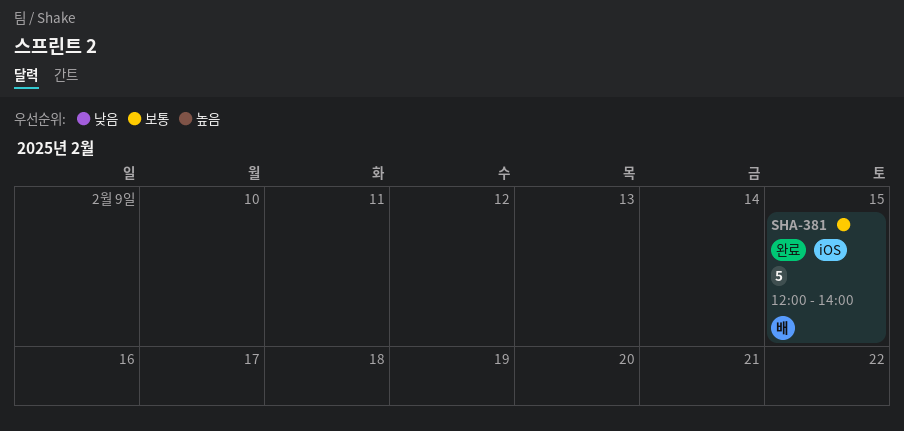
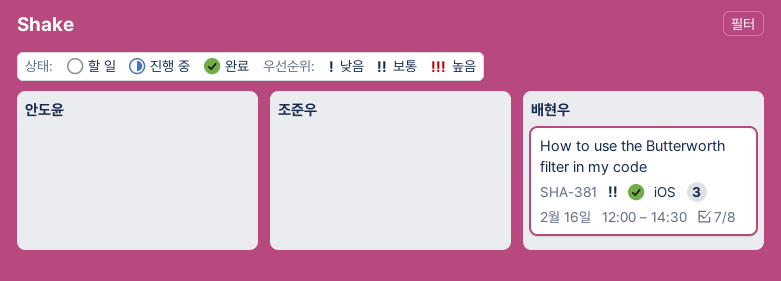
SHA-381, estimate: 5 -> 3
SHA-381, day: Feb 15 -> Feb 16
SHA-381, ends: 14:00 -> 14:30

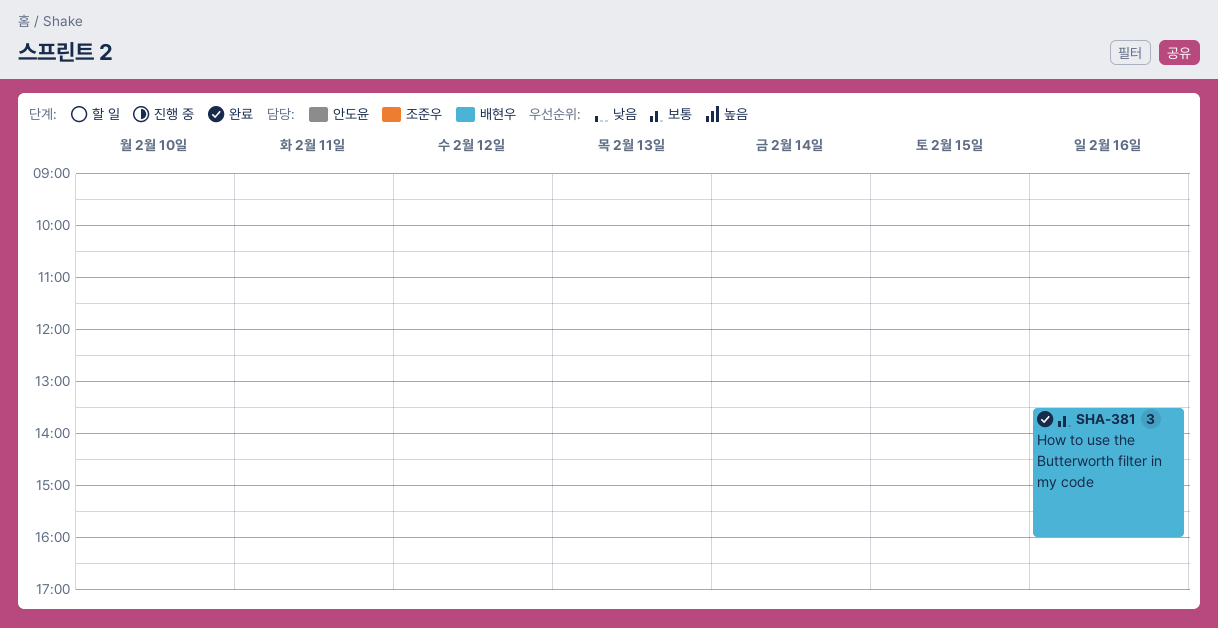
SHA-381, begins: 12:00 -> 13:30
SHA-381, ends: 14:30 -> 16:00

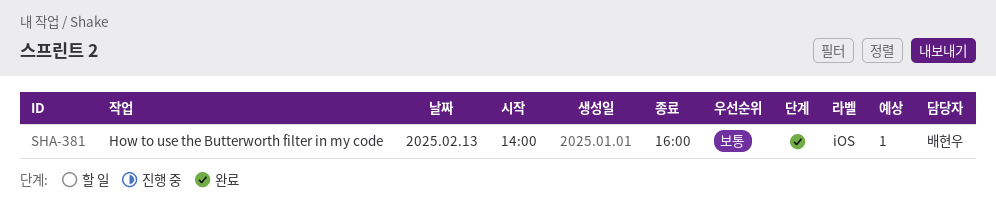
SHA-381, estimate: 3 -> 1
SHA-381, day: Feb 16 -> Feb 13
SHA-381, begins: 13:30 -> 14:00

